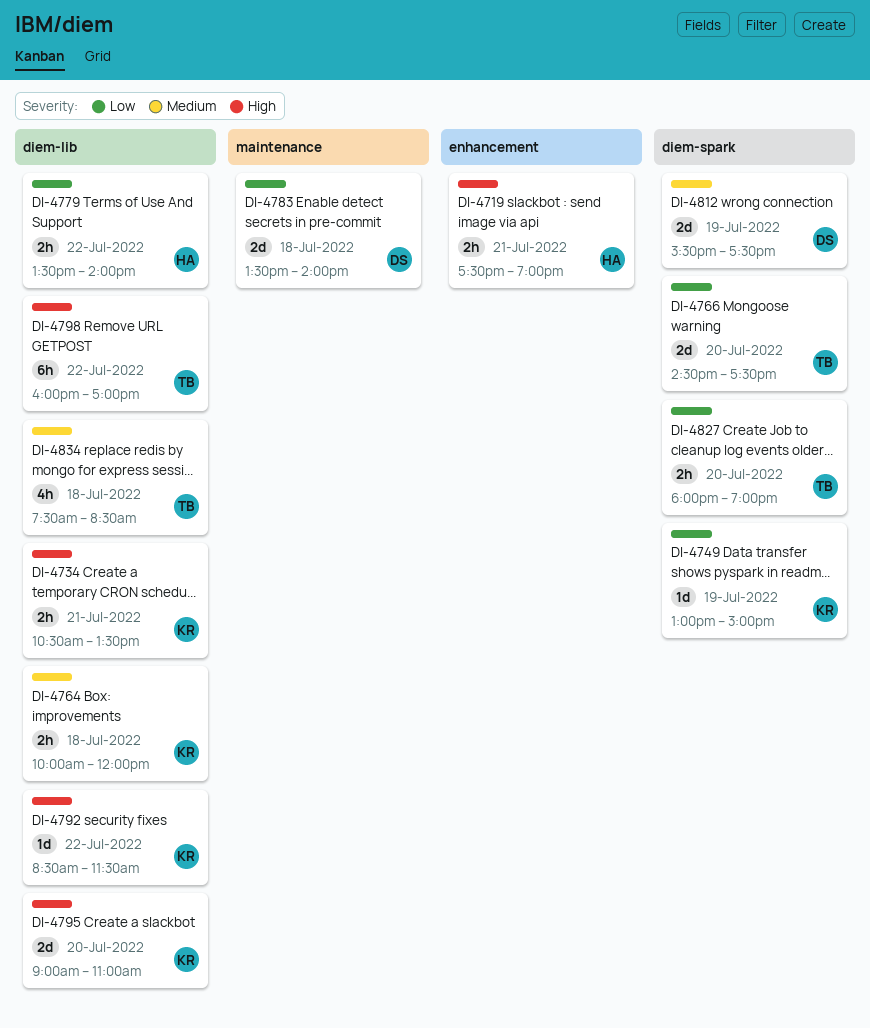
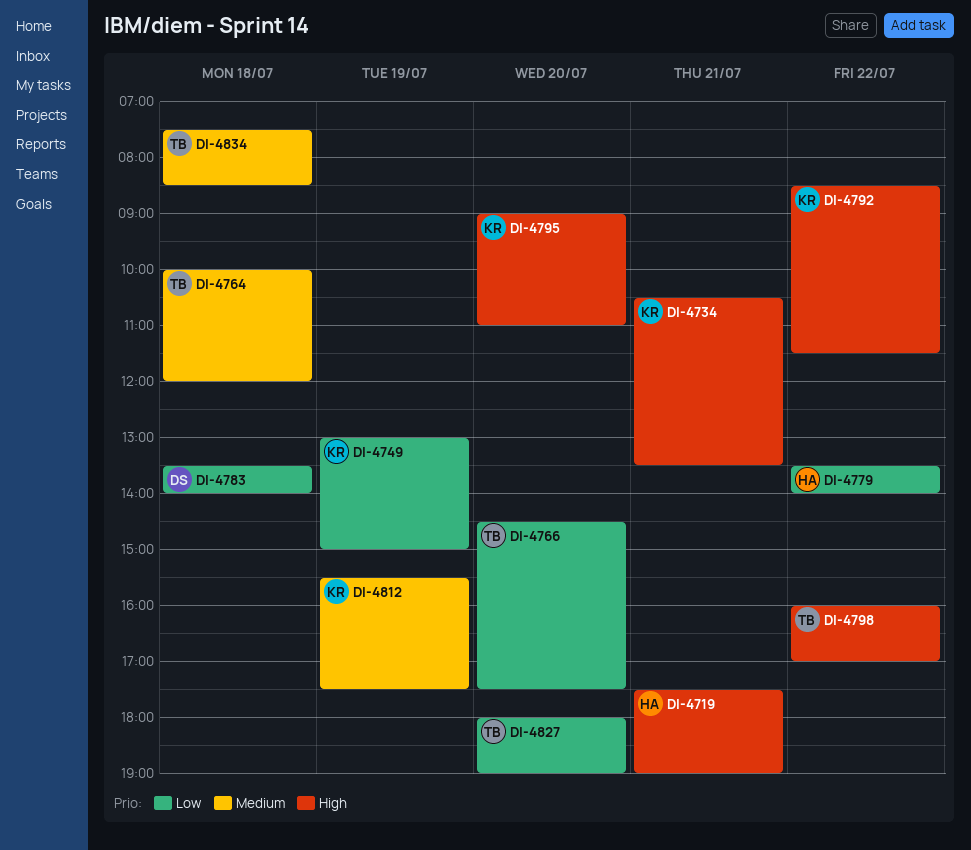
DI-4764, owner: KR -> TB
DI-4812, owner: DS -> KR

